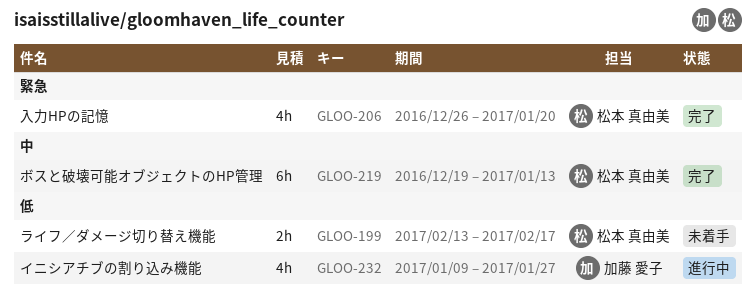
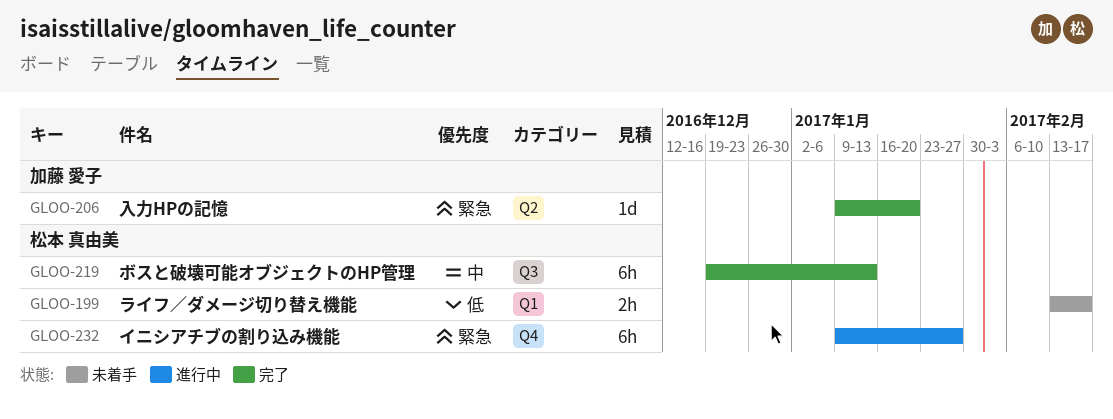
GLOO-206, owner: 松本 真由美 -> 加藤 愛子
GLOO-206, estimate: 4h -> 1d
GLOO-206, start: Dec 26 -> Jan 9
GLOO-232, owner: 加藤 愛子 -> 松本 真由美
GLOO-232, priority: 低 -> 緊急
GLOO-232, estimate: 4h -> 6h

